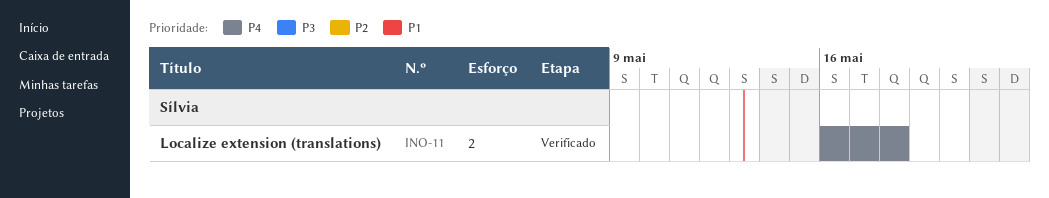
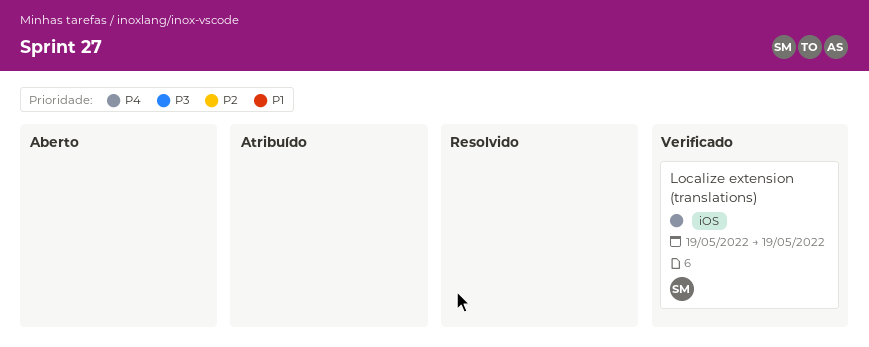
Localize extension (translations), start: May 16 -> May 19
Localize extension (translations), due: May 18 -> May 19

